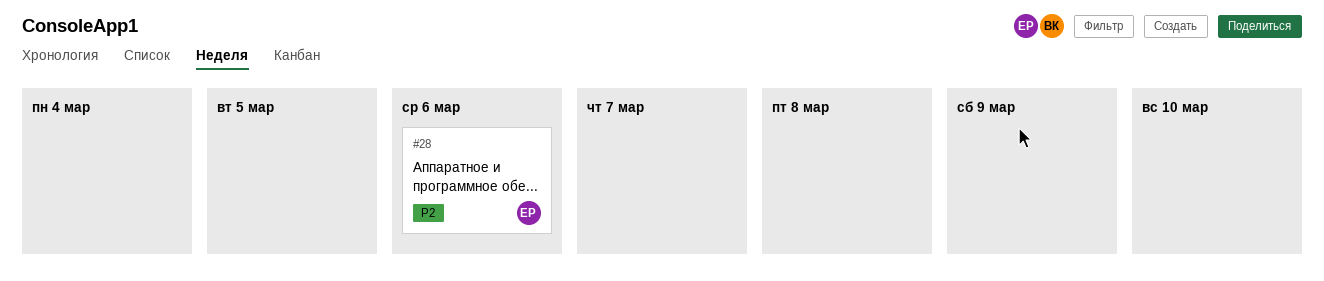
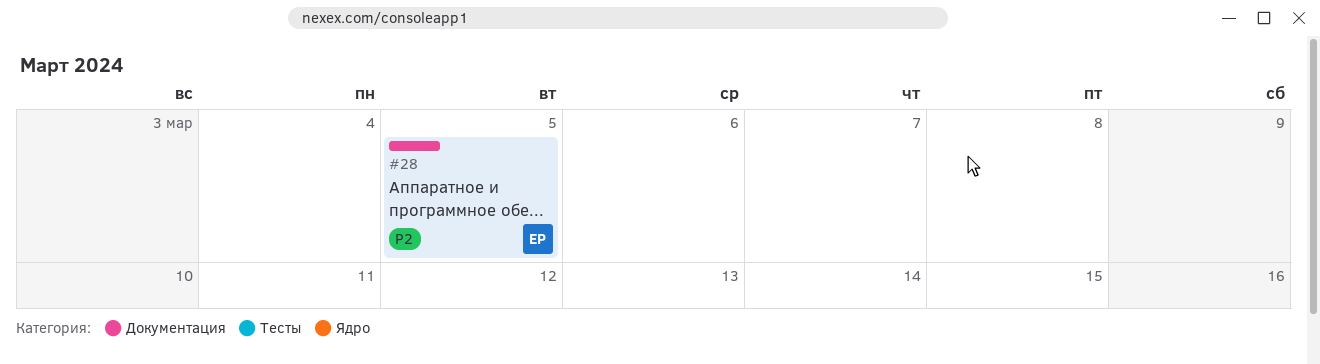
#28, due: Mar 6 -> Mar 5

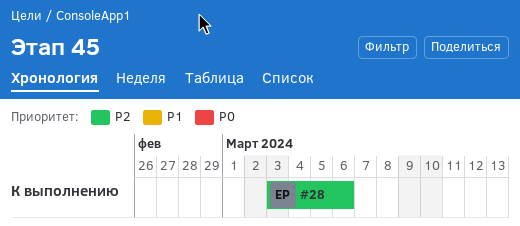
#28, due: Mar 5 -> Mar 6

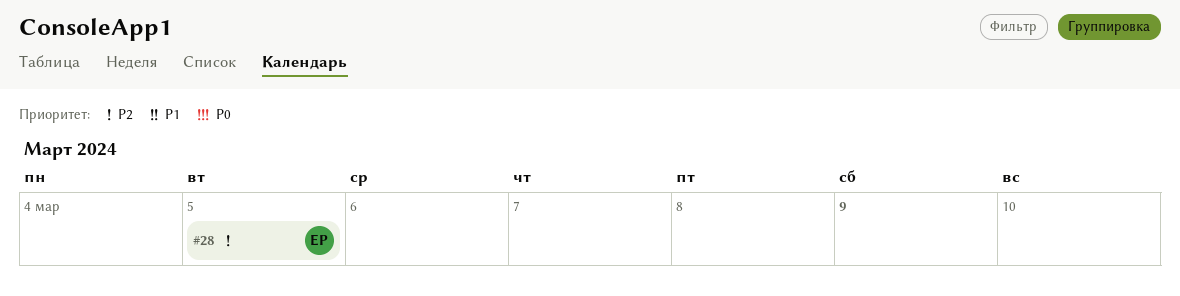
#28, due: Mar 6 -> Mar 5

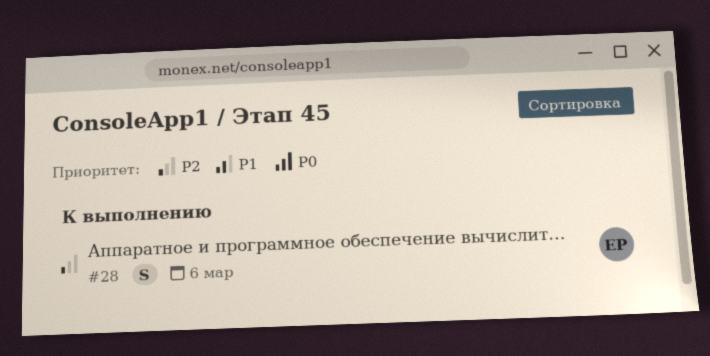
#28, due: Mar 5 -> Mar 6

